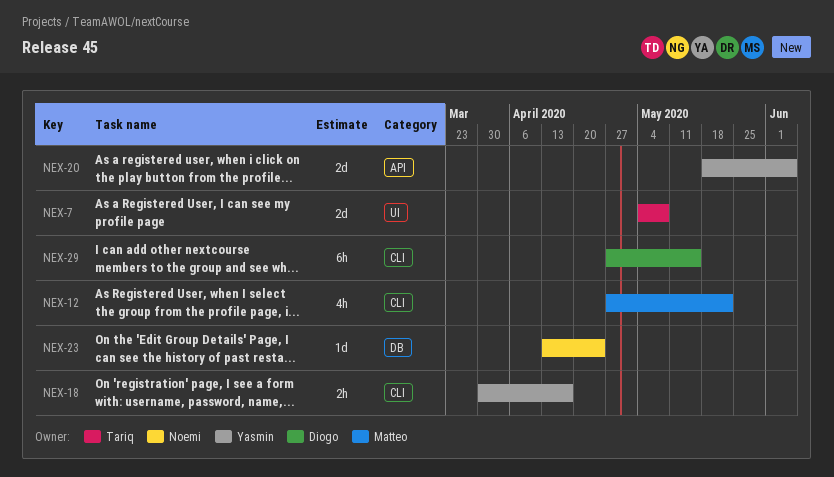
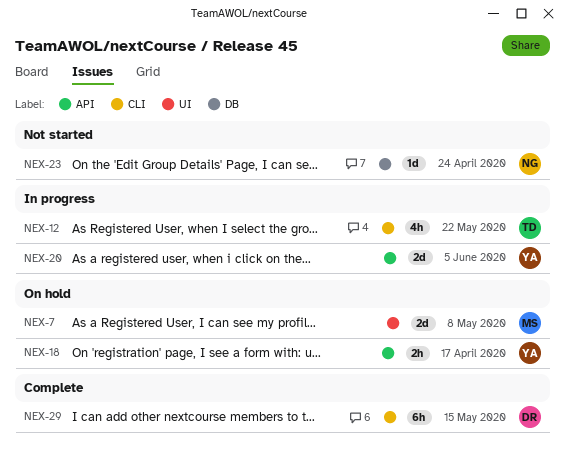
NEX-7, owner: Tariq -> Matteo
NEX-12, owner: Matteo -> Tariq
NEX-18, label: CLI -> API

